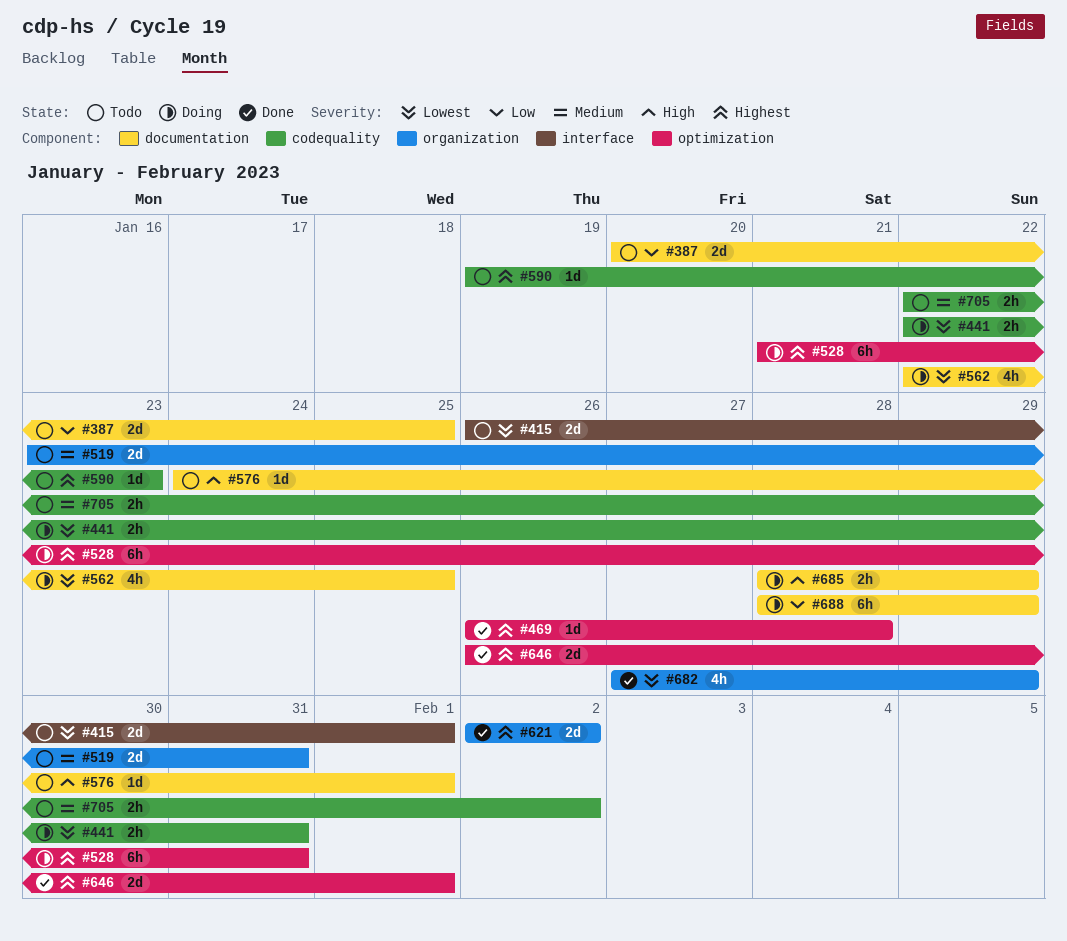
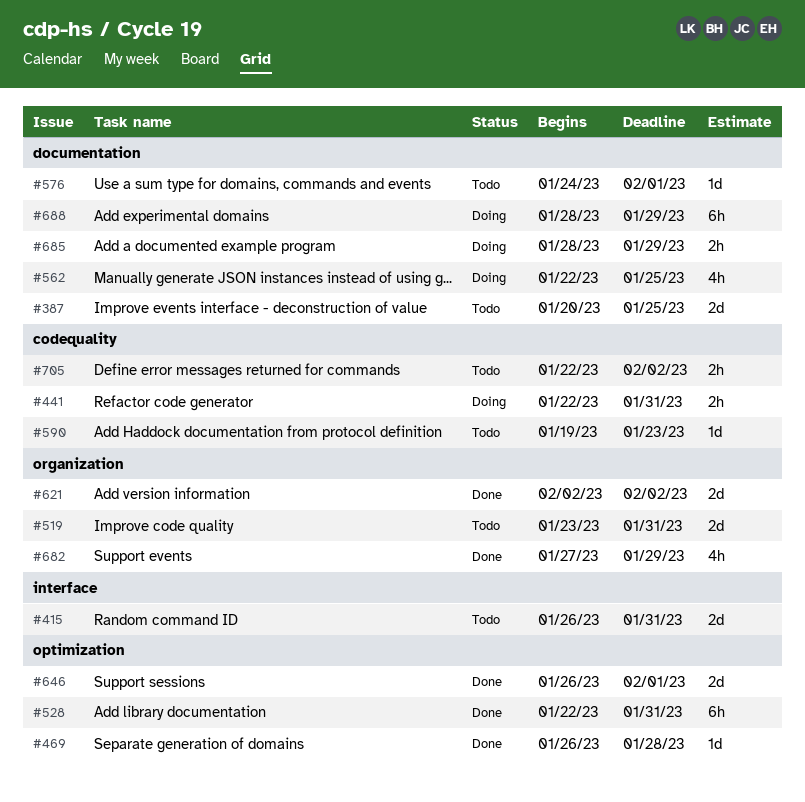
#415, due: Feb 1 -> Jan 31
#528, status: Doing -> Done
#528, start: Jan 21 -> Jan 22

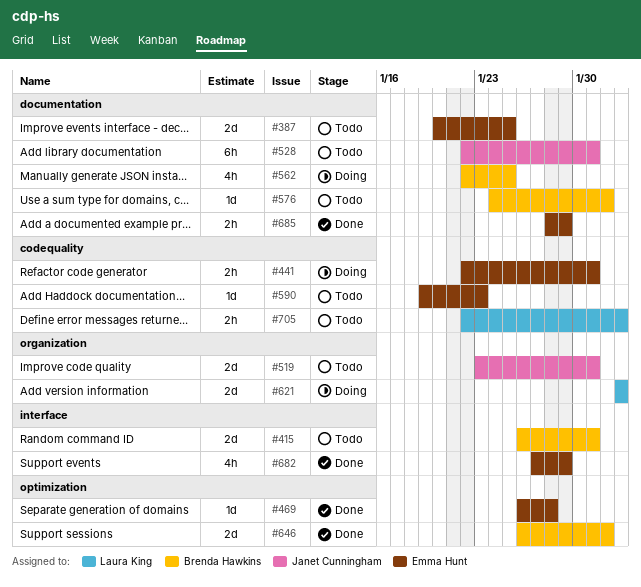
#528, status: Done -> Todo
#528, label: optimization -> documentation
#621, status: Done -> Doing
#682, label: organization -> interface
#685, status: Doing -> Done
#688: present -> none

